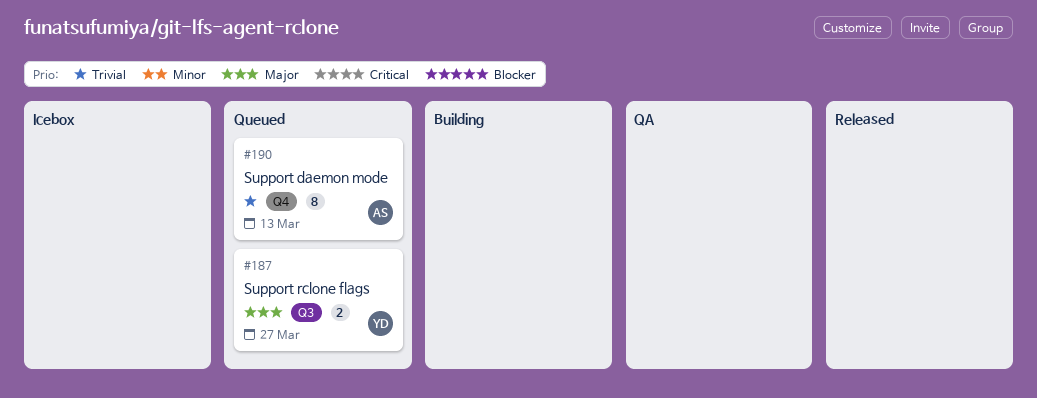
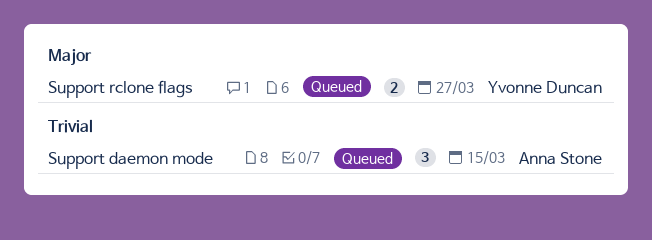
Support daemon mode, estimate: 8 -> 3
Support daemon mode, due: Mar 13 -> Mar 15

